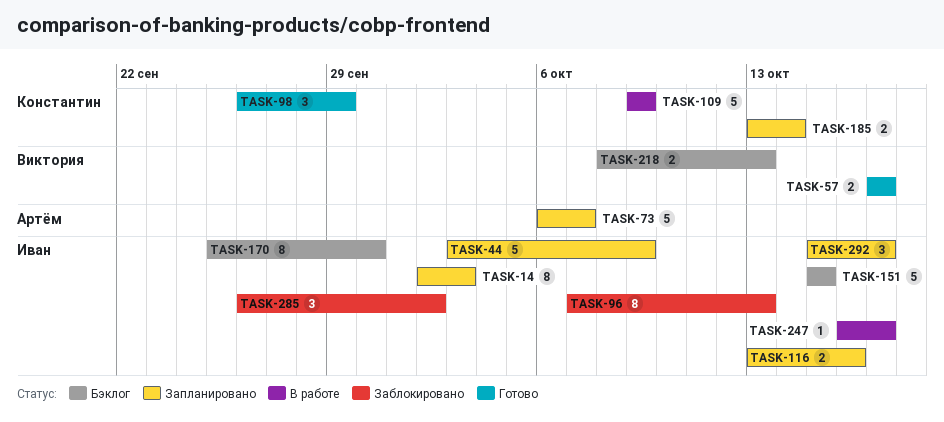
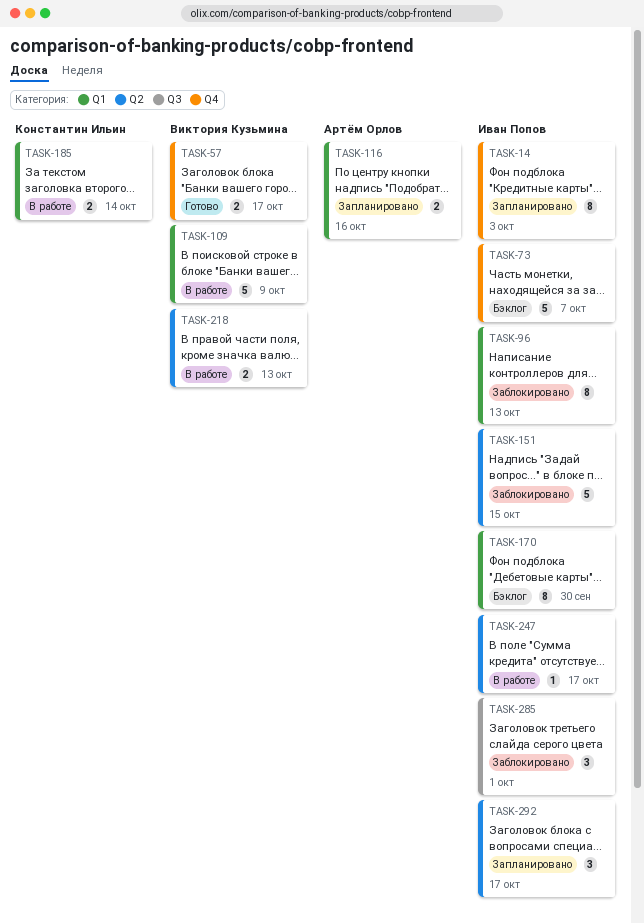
TASK-44: present -> none
TASK-73, status: Запланировано -> Бэклог
TASK-73, owner: Артём Орлов -> Иван Попов
TASK-98: present -> none
TASK-109, owner: Константин Ильин -> Виктория Кузьмина
TASK-116, owner: Иван Попов -> Артём Орлов
TASK-151, status: Бэклог -> Заблокировано
TASK-185, status: Запланировано -> В работе
TASK-218, status: Бэклог -> В работе
TASK-285, due: Oct 2 -> Oct 1

